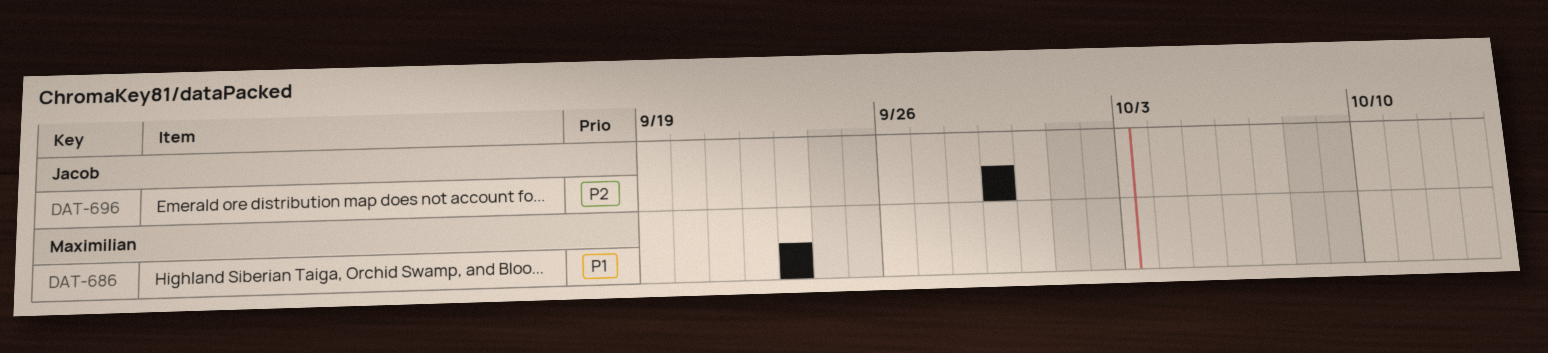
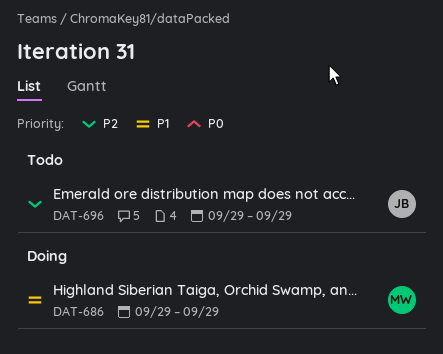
DAT-686, start: Sep 23 -> Sep 29
DAT-686, due: Sep 23 -> Sep 29

